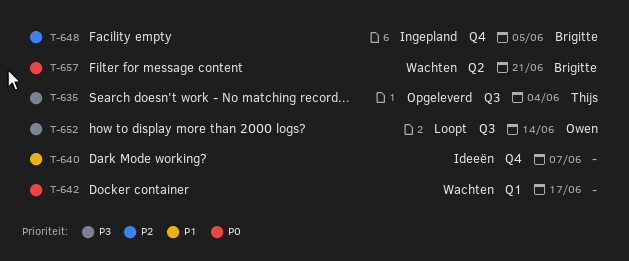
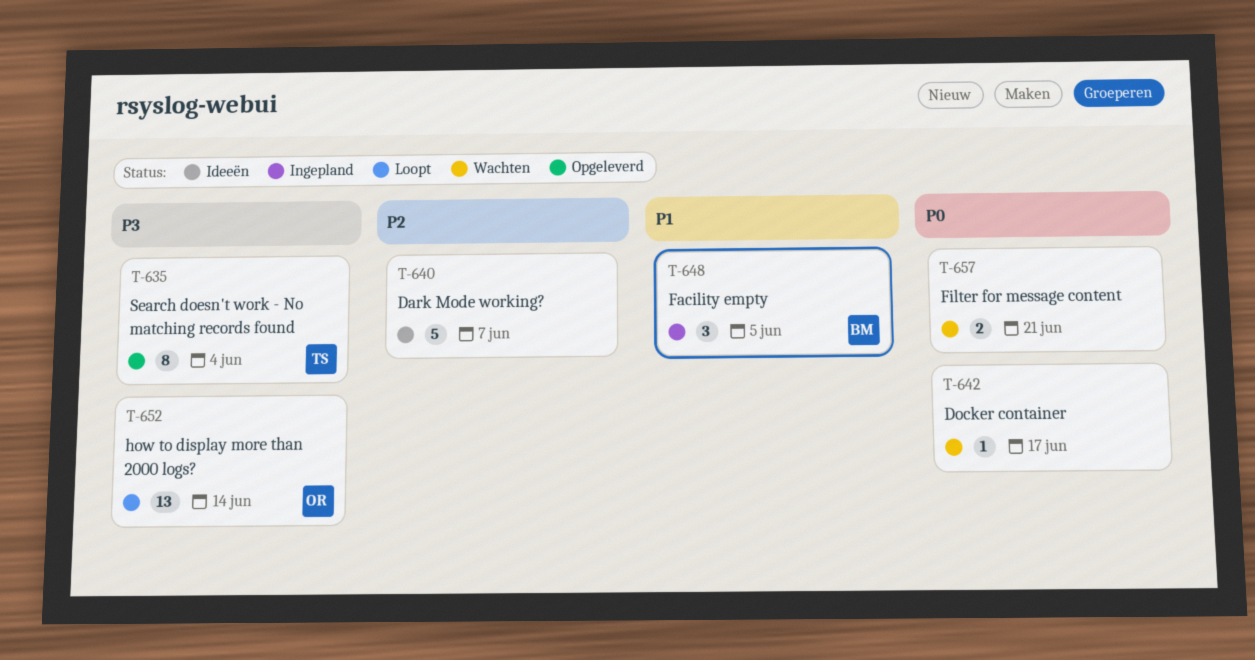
T-640, priority: P1 -> P2
T-648, priority: P2 -> P1
T-657, owner: Brigitte -> none

